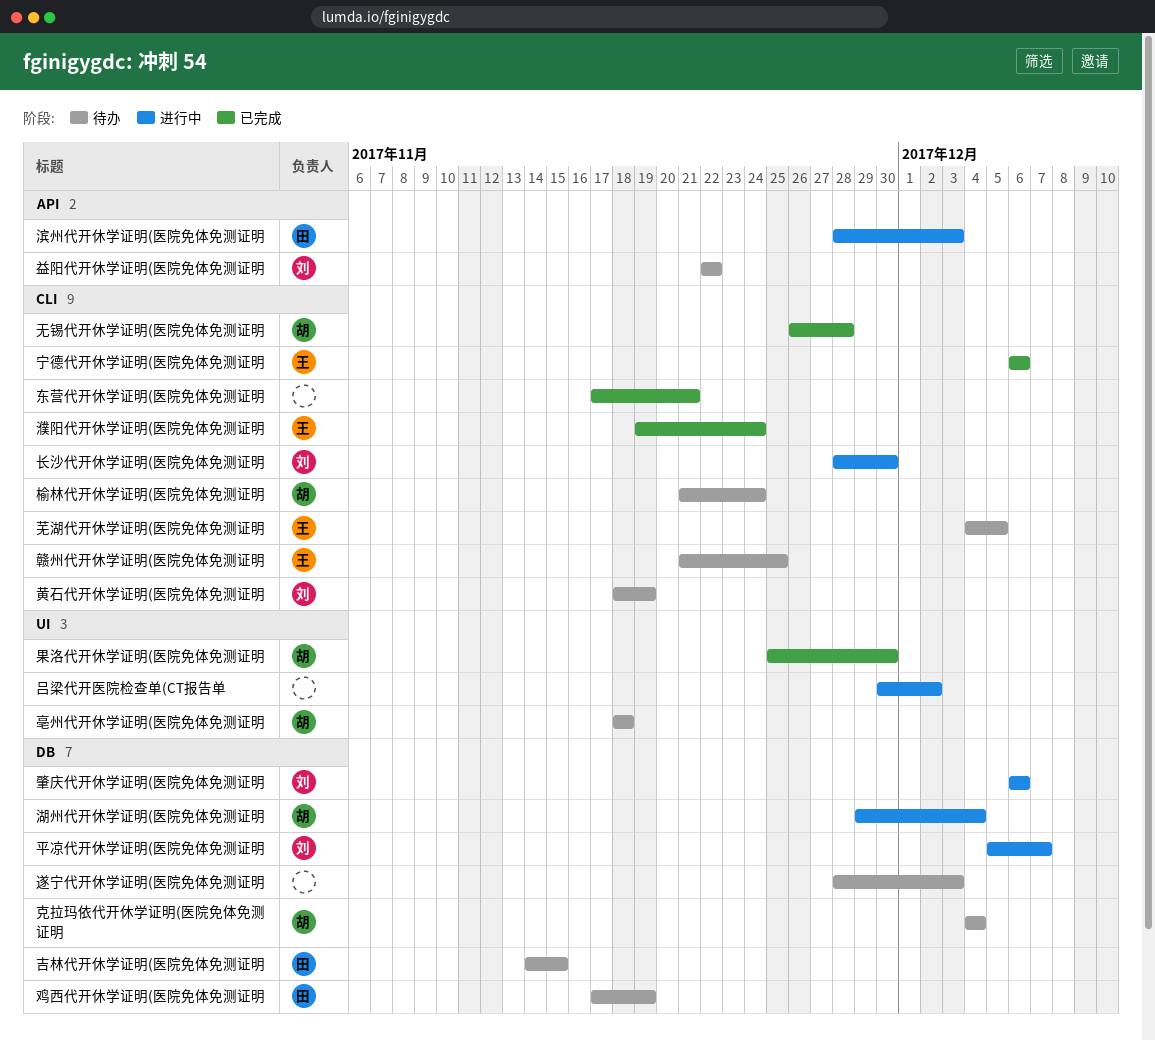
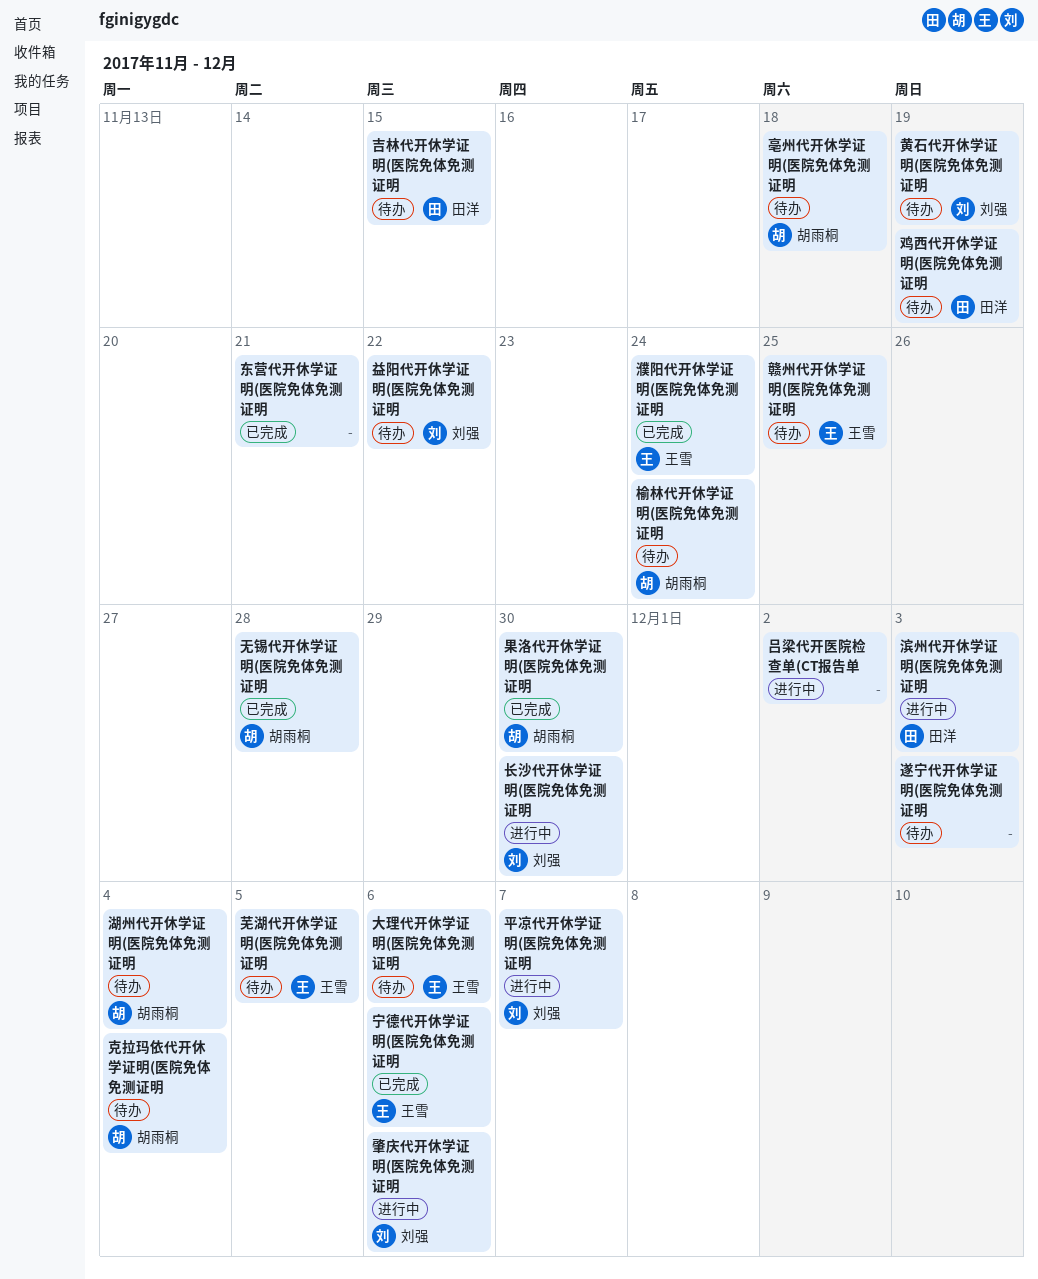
大理代开休学证明(医院免体免测证明: none -> present
湖州代开休学证明(医院免体免测证明, status: 进行中 -> 待办

